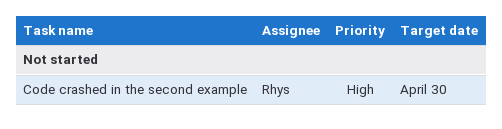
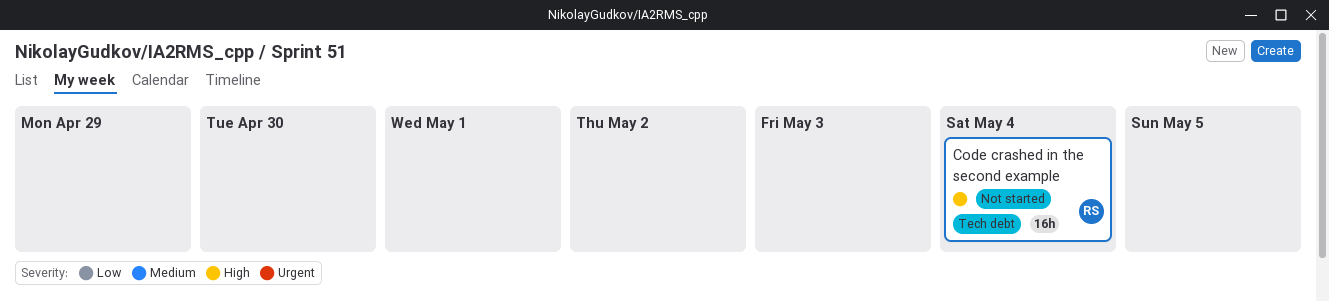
Code crashed in the second example, due: Apr 30 -> May 4

